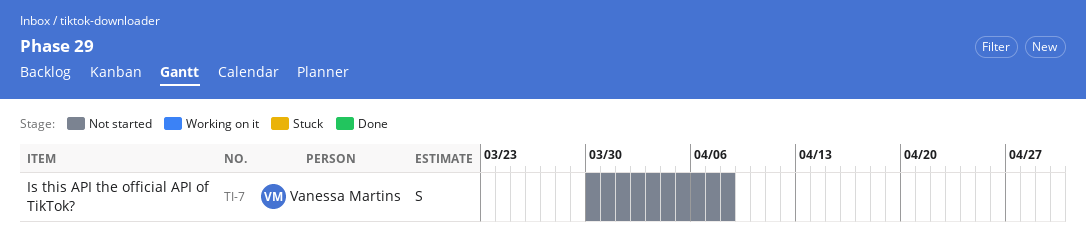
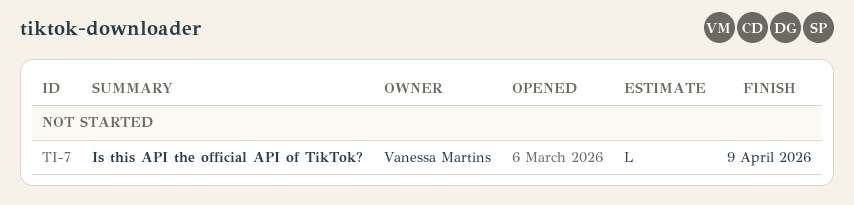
TI-7, estimate: S -> L
TI-7, due: Apr 8 -> Apr 9

